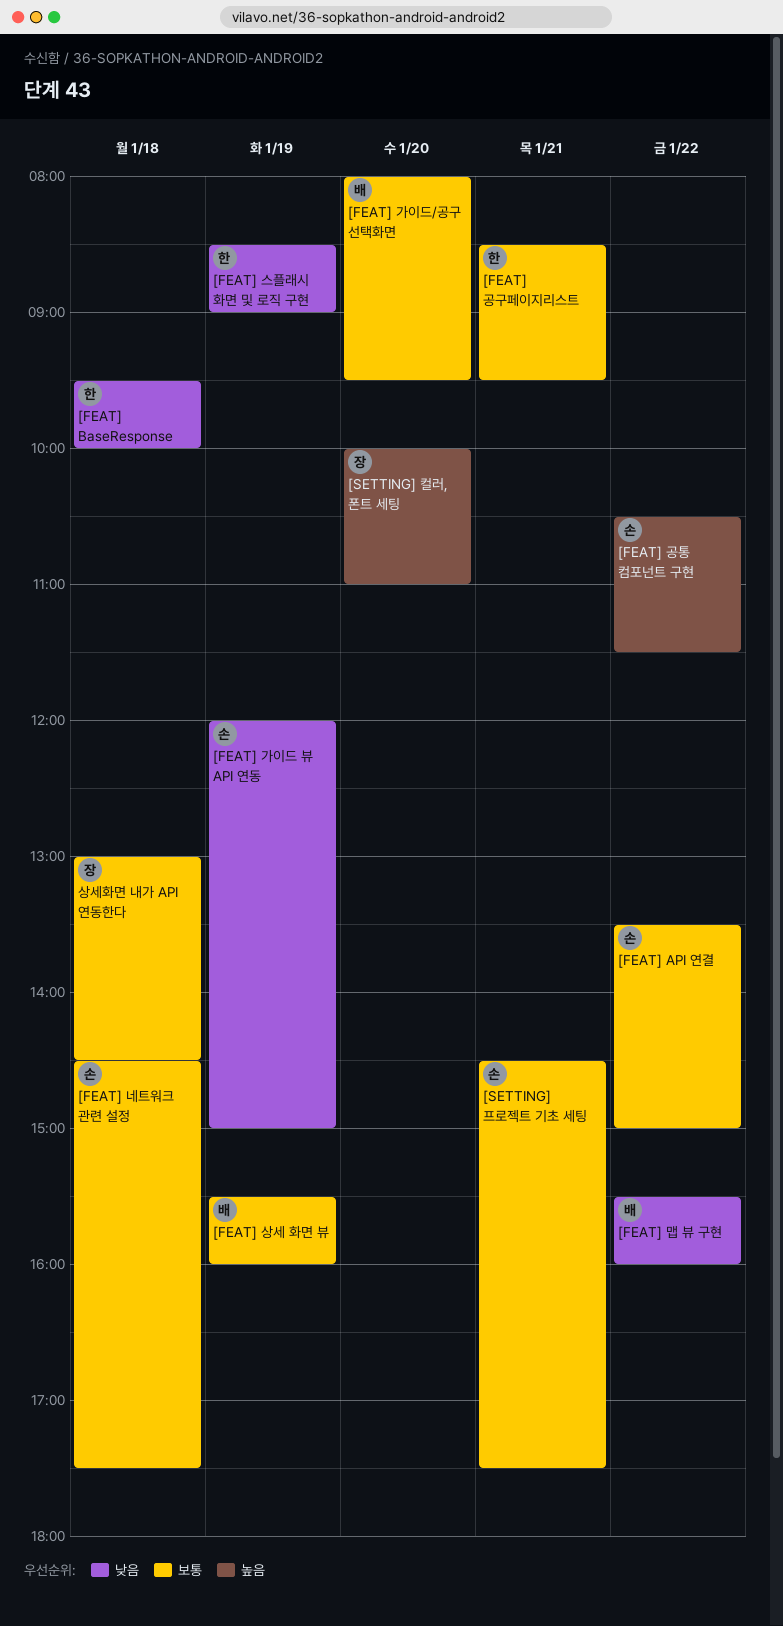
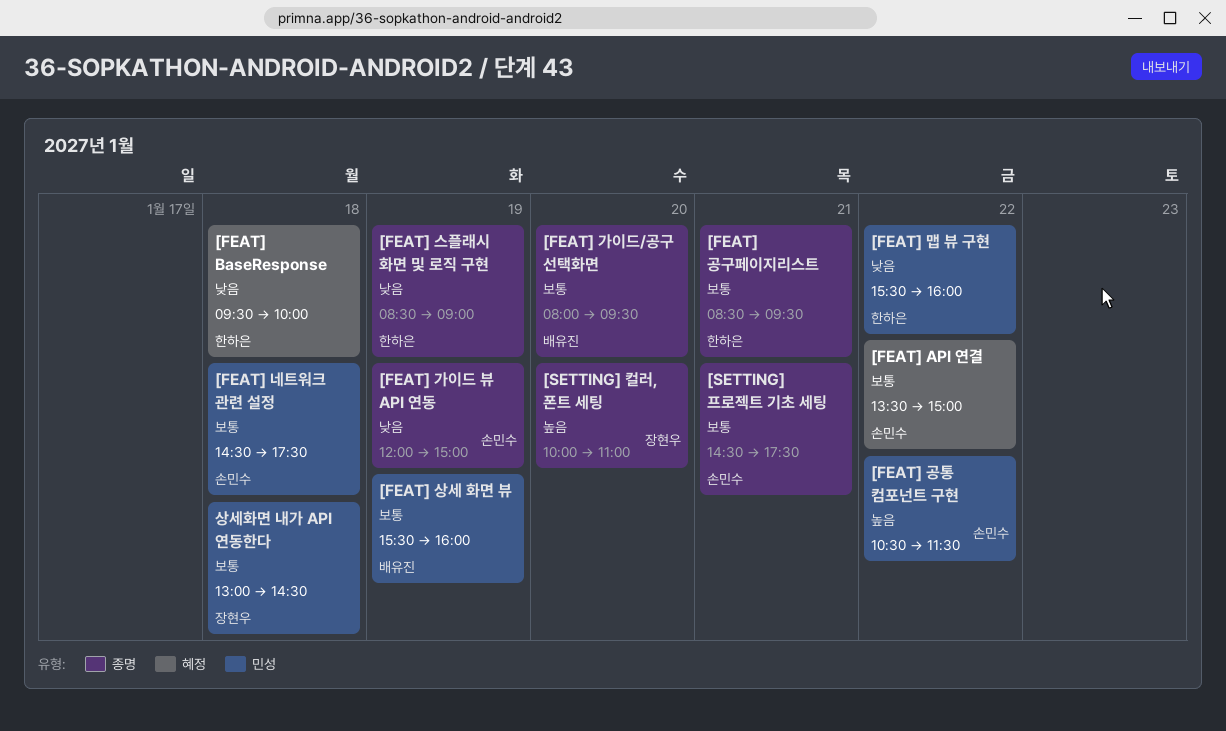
[FEAT] 맵 뷰 구현, owner: 배유진 -> 한하은

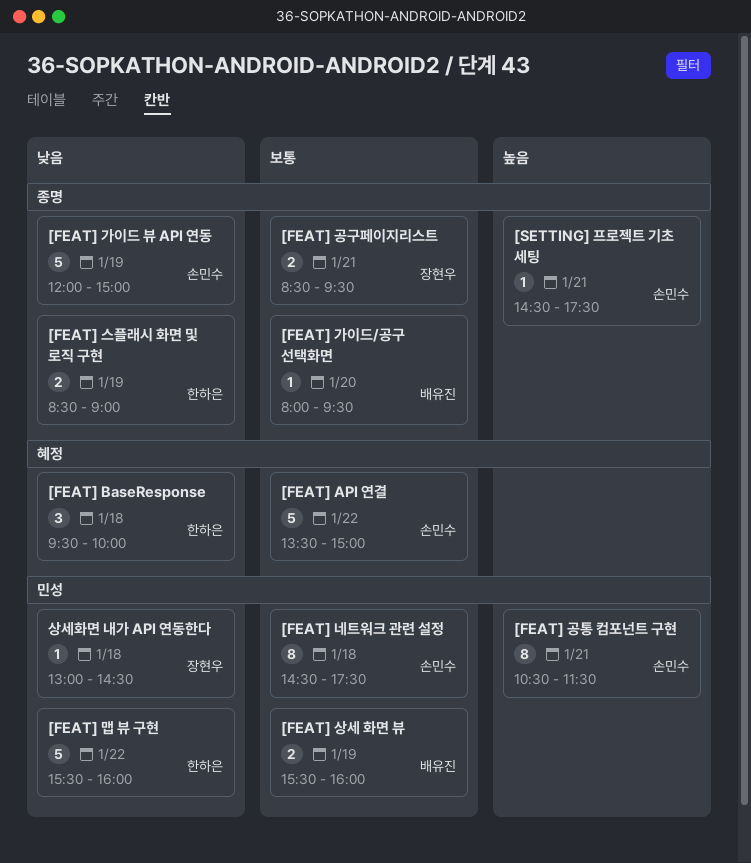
[FEAT] 공구페이지리스트, owner: 한하은 -> 장현우
[FEAT] 공통 컴포넌트 구현, day: Jan 22 -> Jan 21
[SETTING] 컬러, 폰트 세팅: present -> none
[SETTING] 프로젝트 기초 세팅, priority: 보통 -> 높음
상세화면 내가 API 연동한다, priority: 보통 -> 낮음

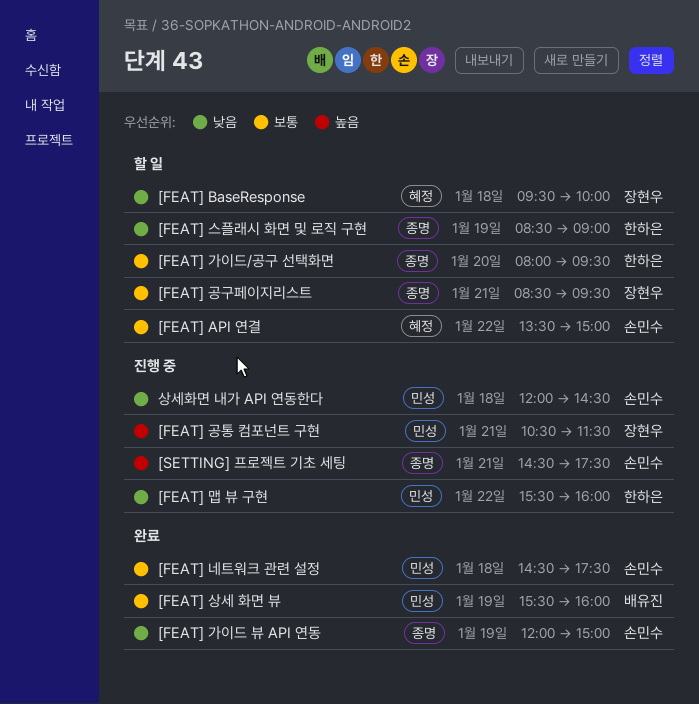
[FEAT] BaseResponse, owner: 한하은 -> 장현우
[FEAT] 가이드/공구 선택화면, owner: 배유진 -> 한하은
[FEAT] 공통 컴포넌트 구현, owner: 손민수 -> 장현우
상세화면 내가 API 연동한다, owner: 장현우 -> 손민수
상세화면 내가 API 연동한다, begins: 13:00 -> 12:00

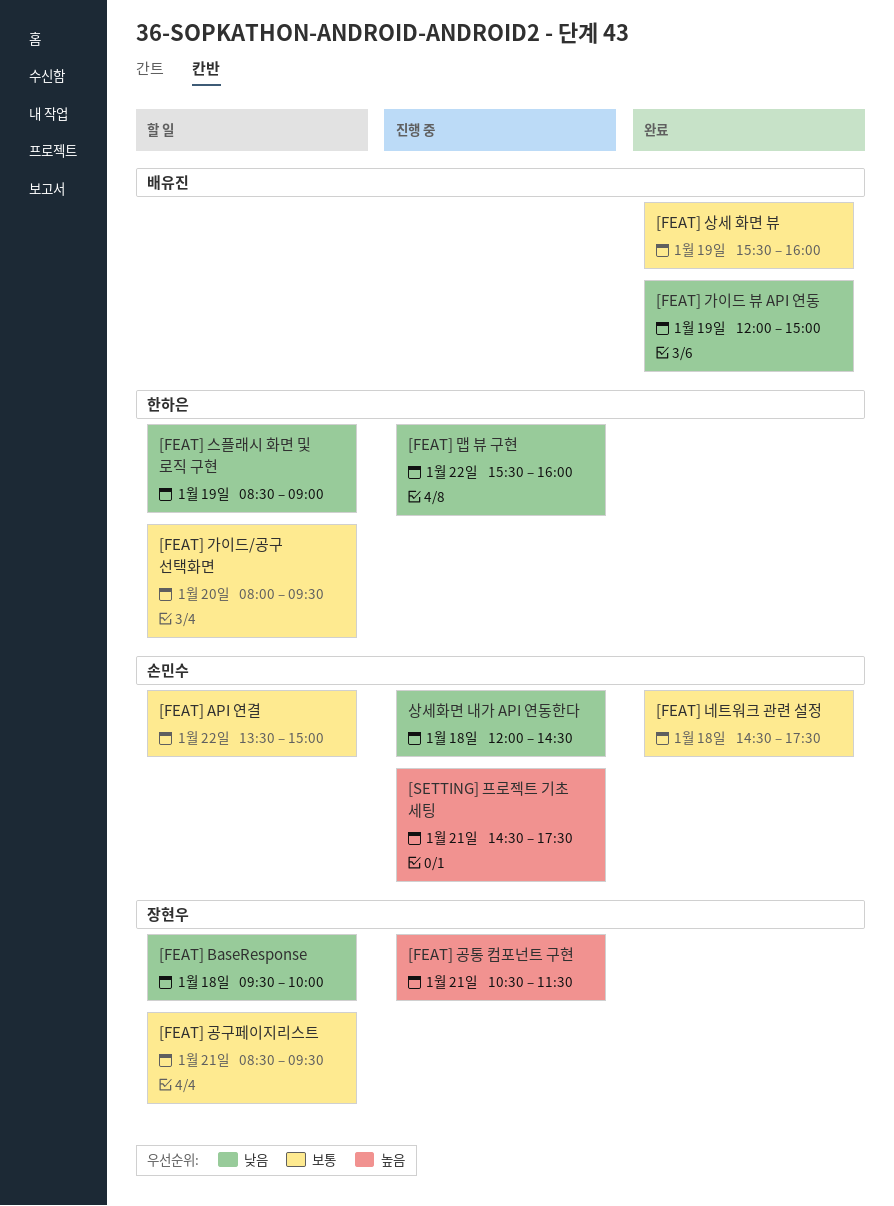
[FEAT] 가이드 뷰 API 연동, owner: 손민수 -> 배유진

